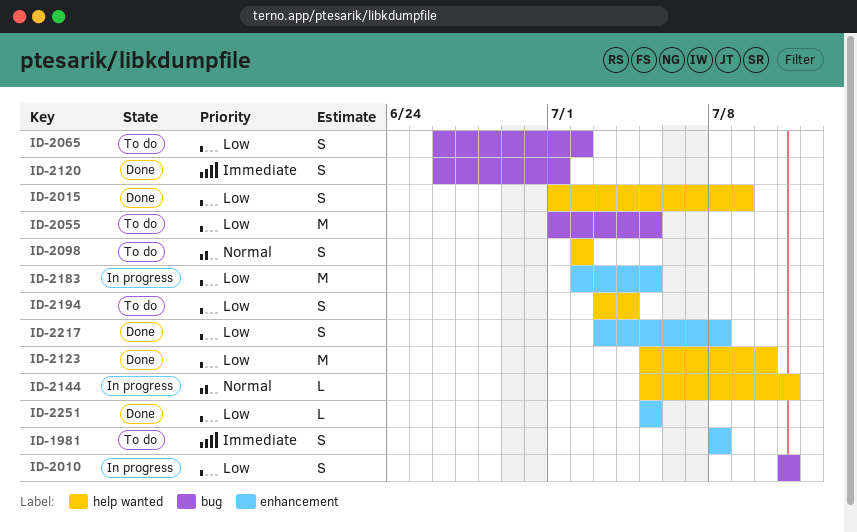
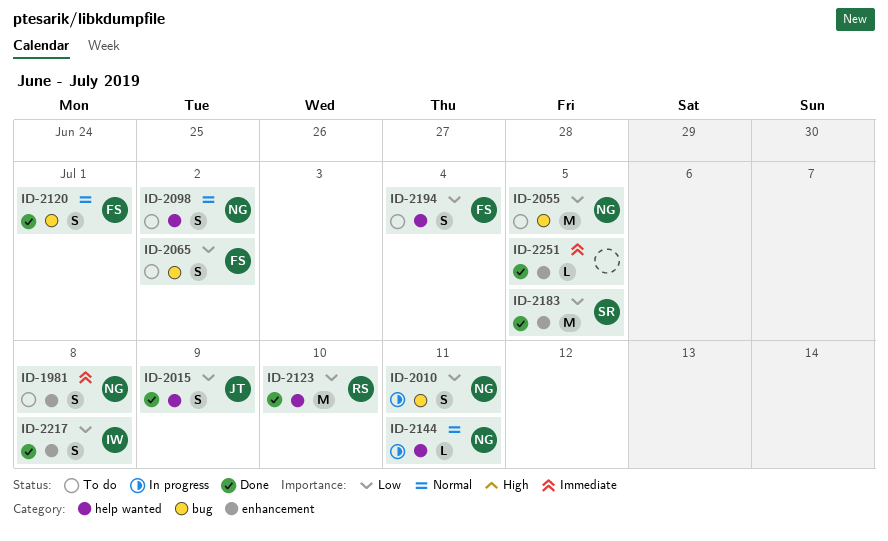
ID-2120, priority: Immediate -> Normal
ID-2183, status: In progress -> Done
ID-2251, priority: Low -> Immediate

